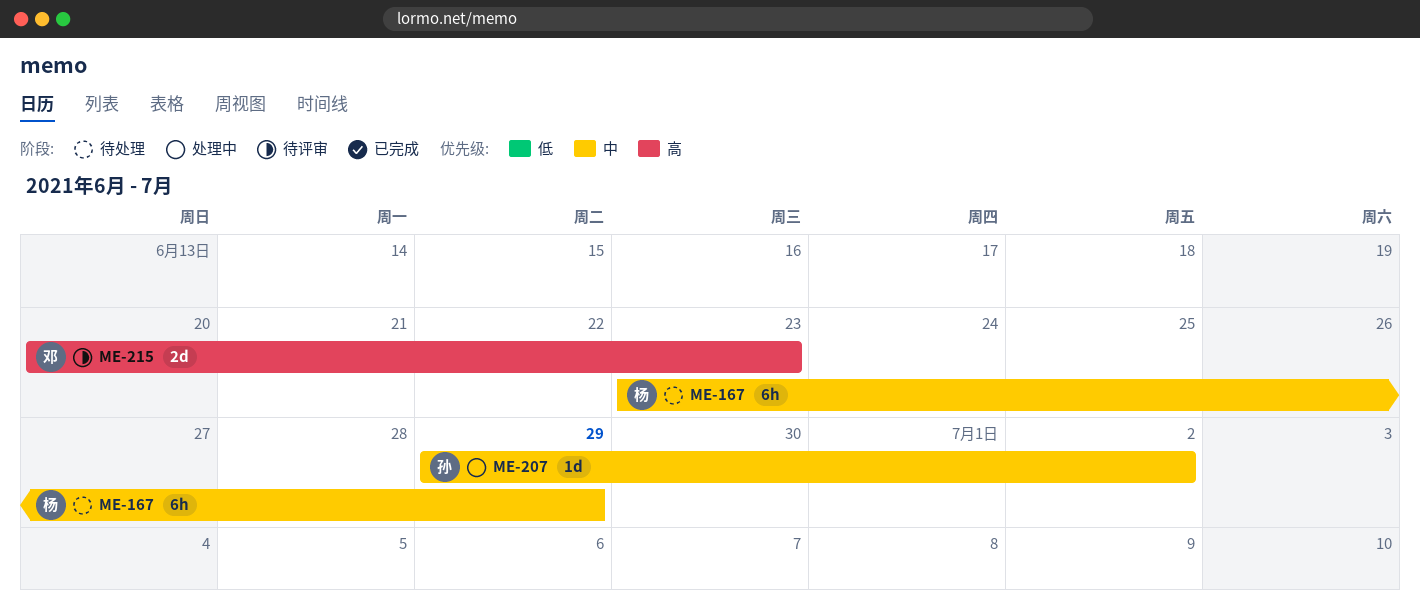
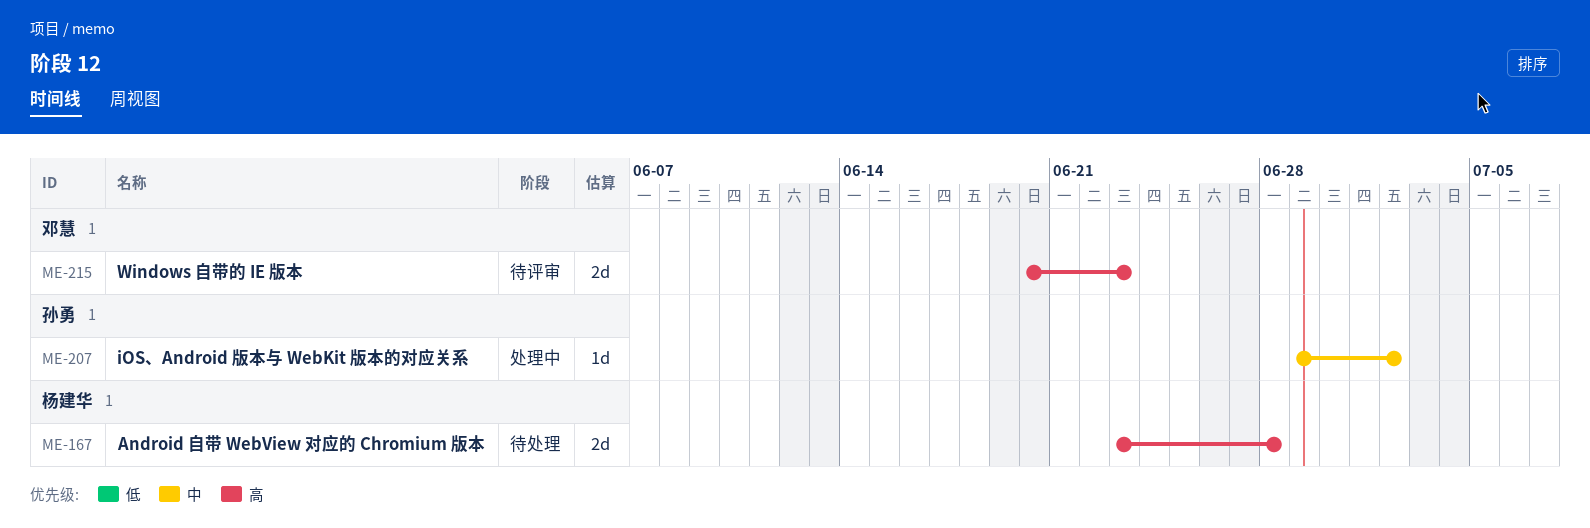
ME-167, priority: 中 -> 高
ME-167, estimate: 6h -> 2d
ME-167, due: Jun 29 -> Jun 28

